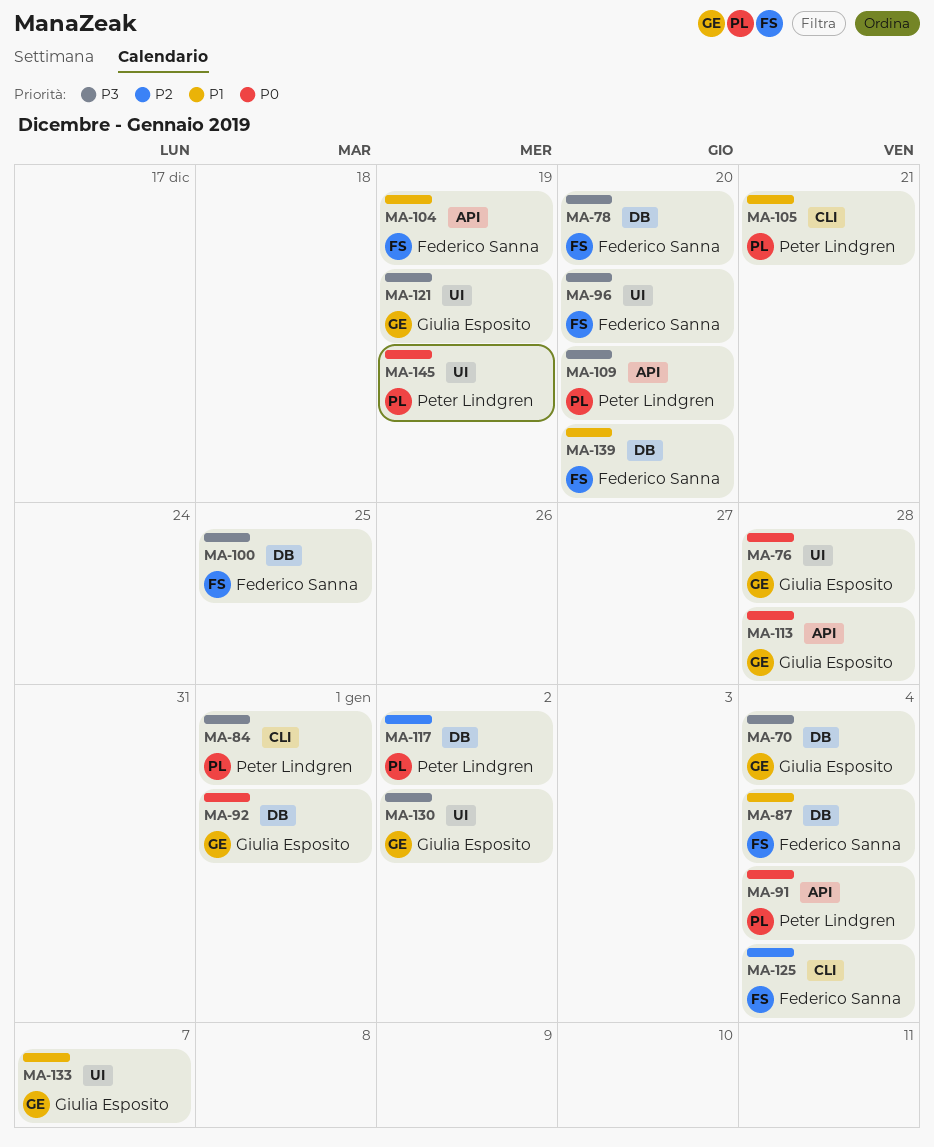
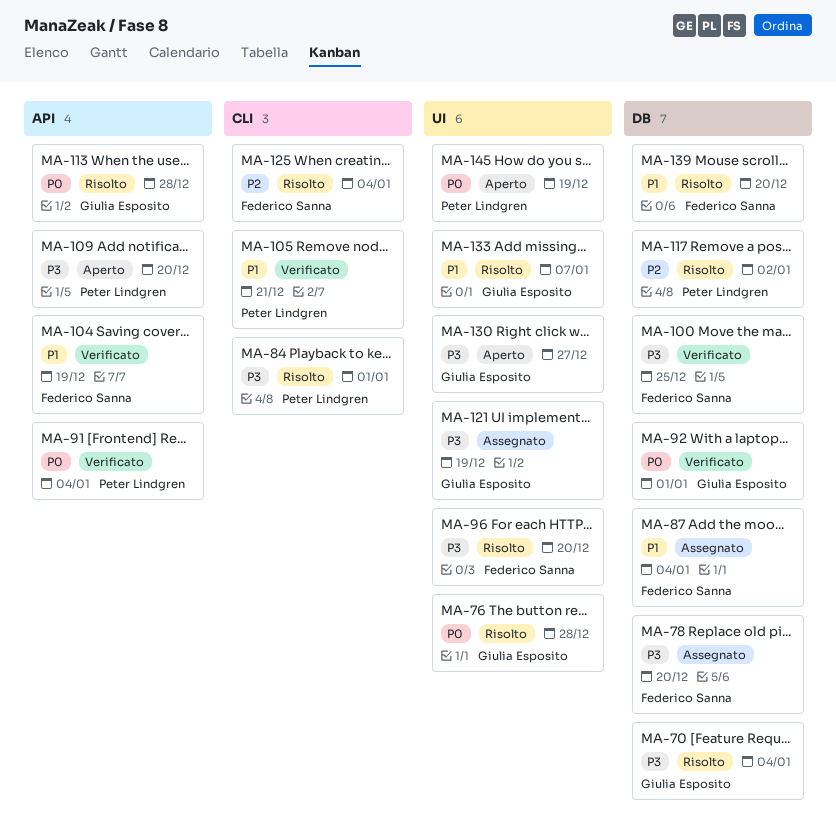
MA-130, due: Jan 2 -> Dec 27

